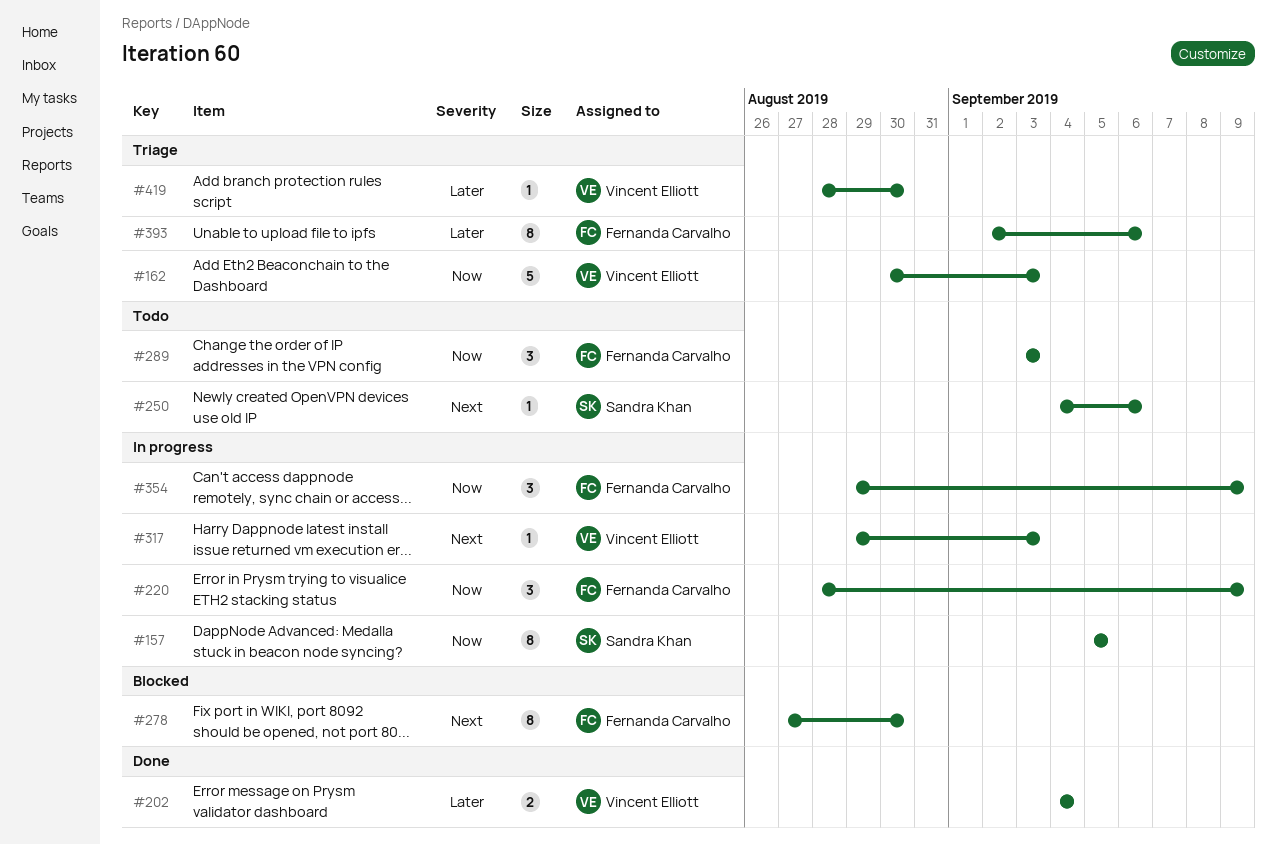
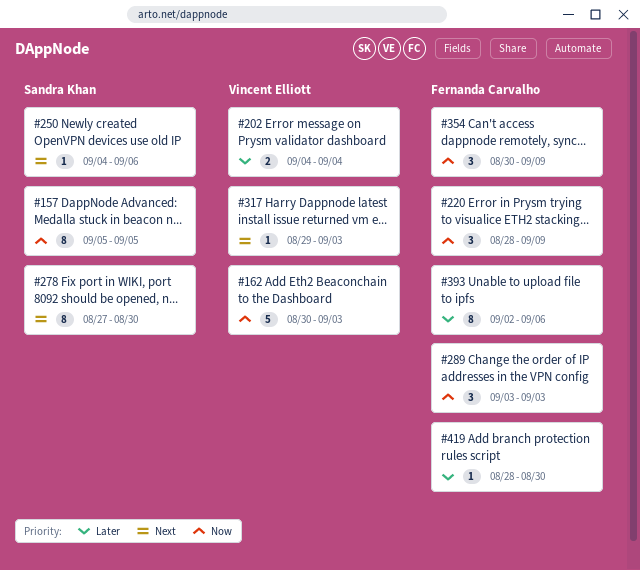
#278, owner: Fernanda Carvalho -> Sandra Khan
#354, start: Aug 29 -> Aug 30
#419, owner: Vincent Elliott -> Fernanda Carvalho

